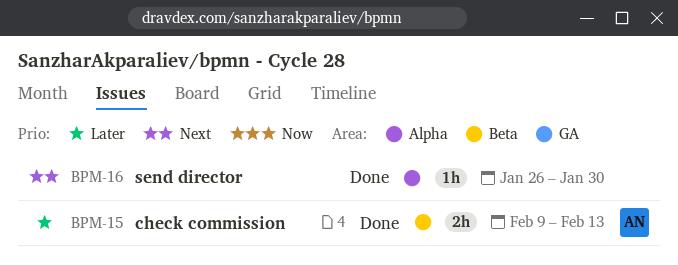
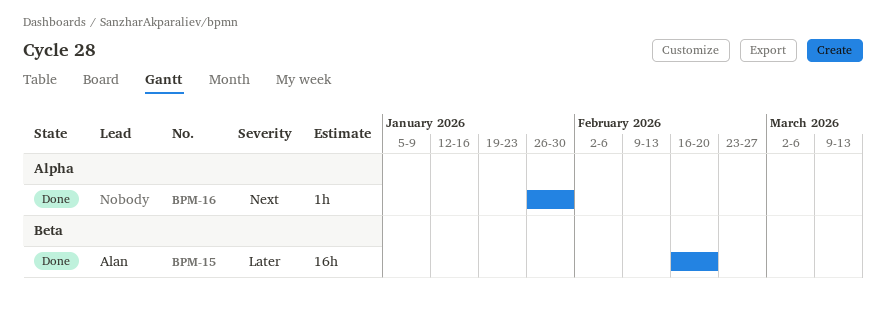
BPM-15, estimate: 2h -> 16h
BPM-15, start: Feb 9 -> Feb 16
BPM-15, due: Feb 13 -> Feb 20

